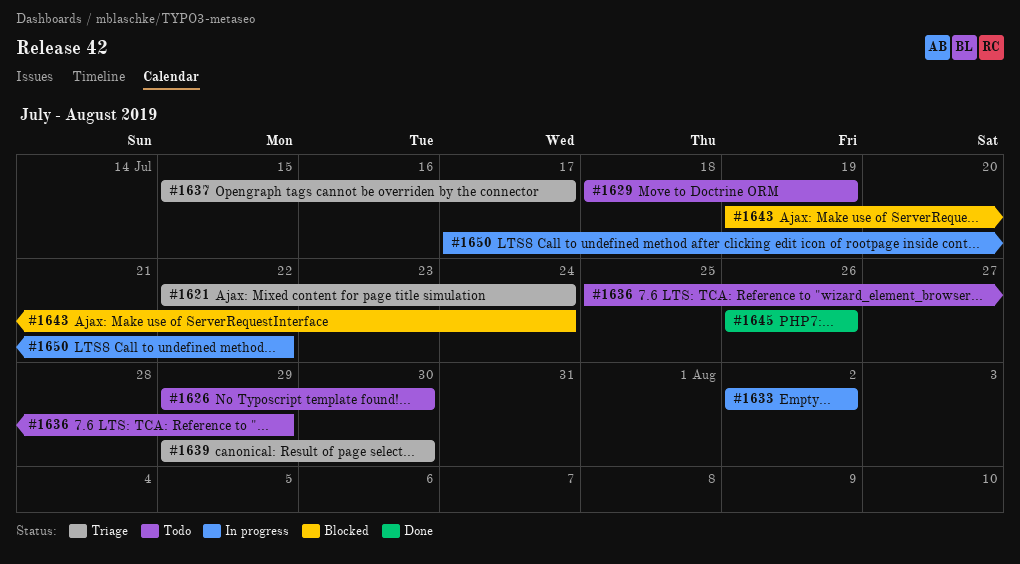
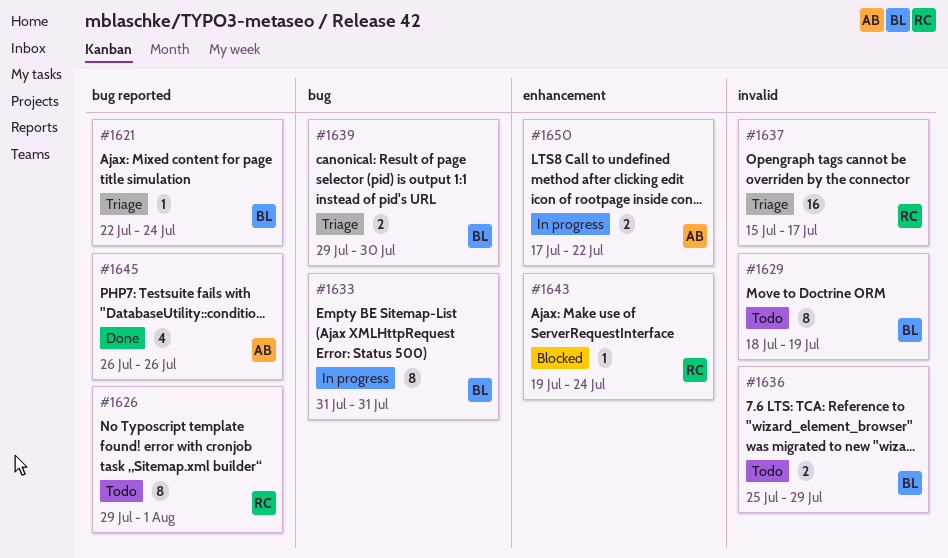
#1626, due: Jul 30 -> Aug 1
#1633, start: Aug 2 -> Jul 31
#1633, due: Aug 2 -> Jul 31

